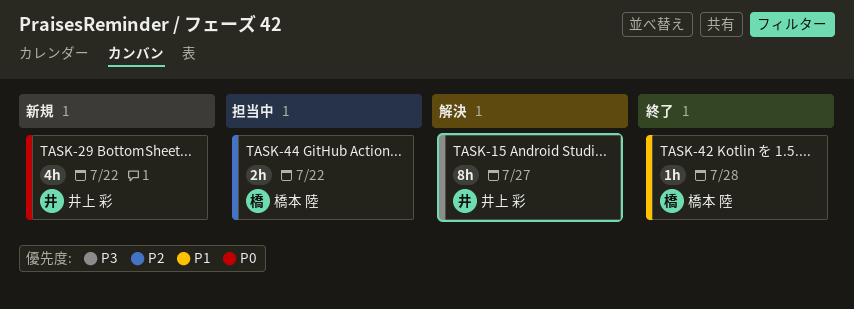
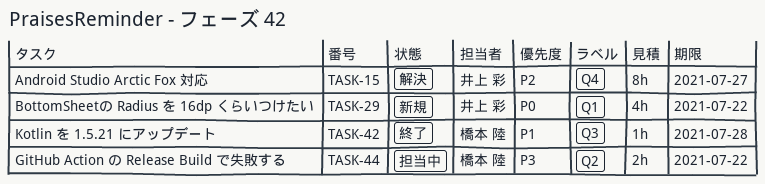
TASK-15, priority: P3 -> P2
TASK-44, priority: P2 -> P3

